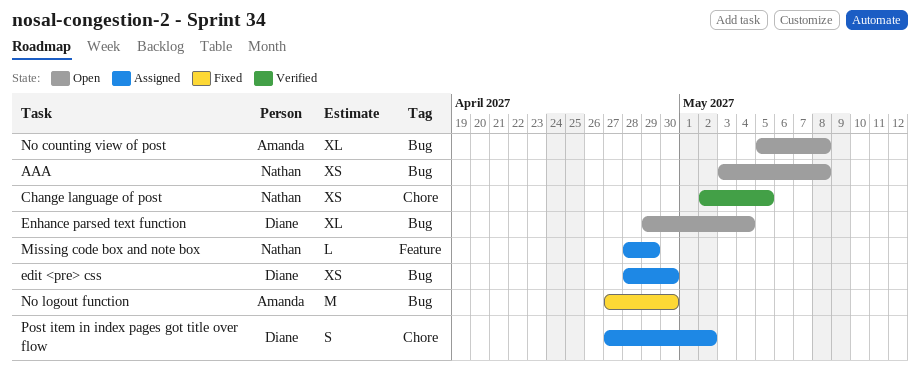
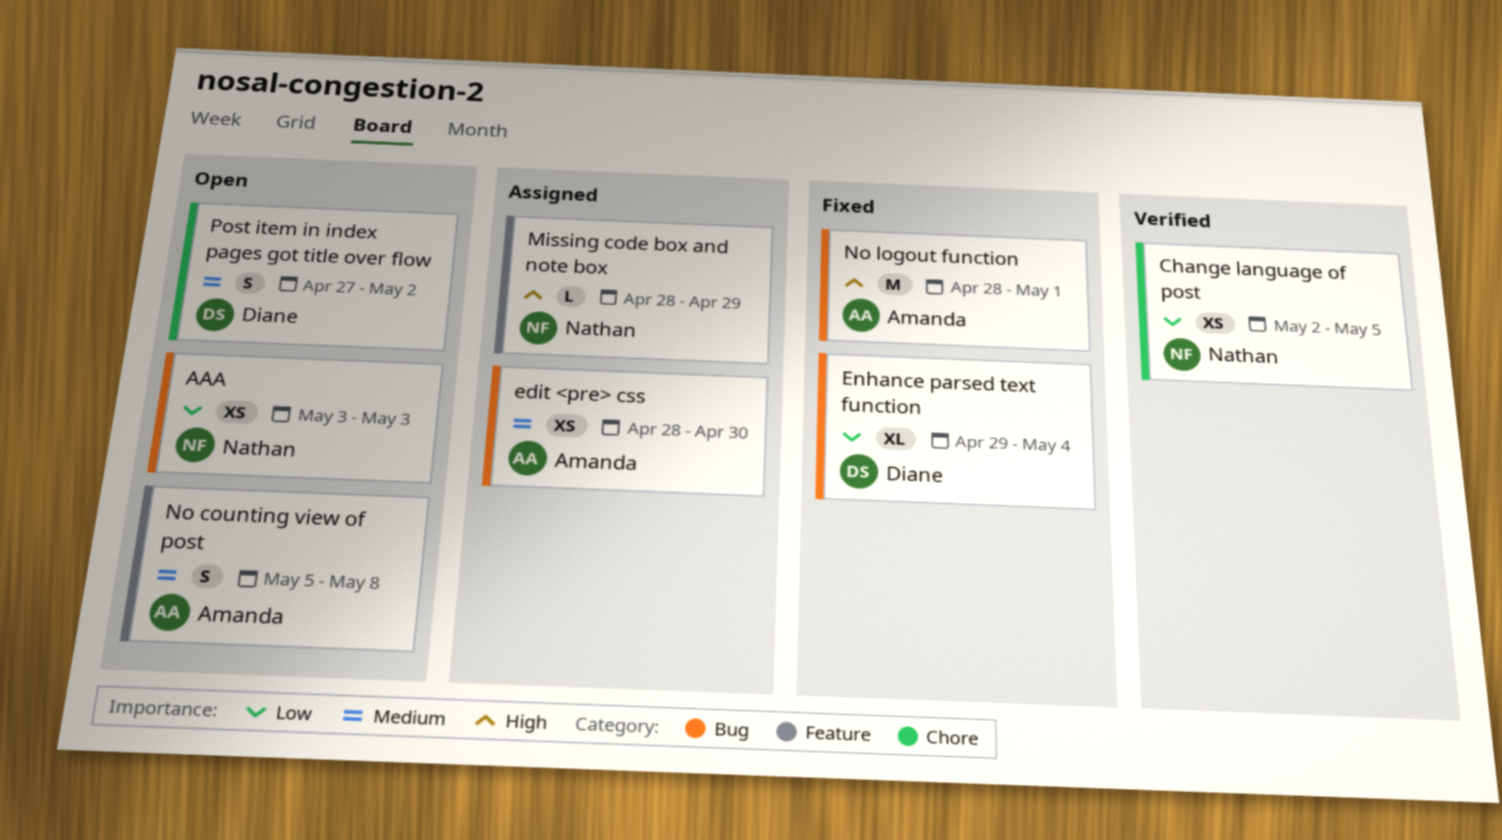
AAA, due: May 8 -> May 3
edit <pre> css, owner: Diane -> Amanda
Enhance parsed text function, status: Open -> Fixed
No counting view of post, label: Bug -> Feature
No counting view of post, estimate: XL -> S
No logout function, start: Apr 27 -> Apr 28
No logout function, due: Apr 30 -> May 1
Post item in index pages got title over flow, status: Assigned -> Open

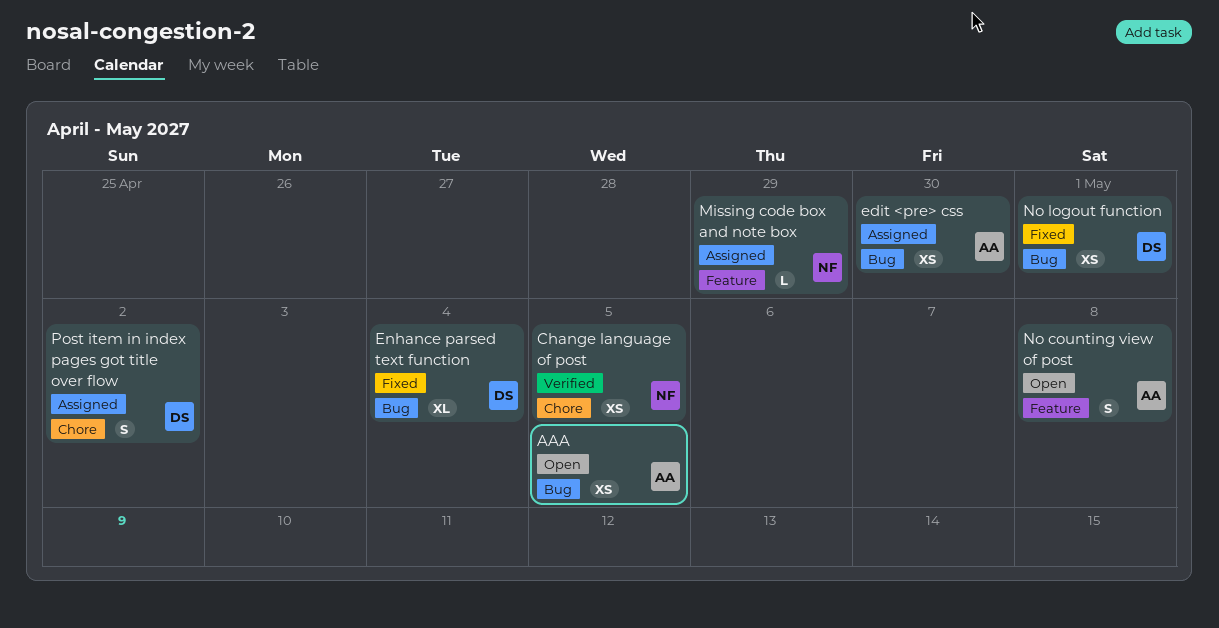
AAA, owner: Nathan -> Amanda
AAA, due: May 3 -> May 5
No logout function, owner: Amanda -> Diane
No logout function, estimate: M -> XS
Post item in index pages got title over flow, status: Open -> Assigned

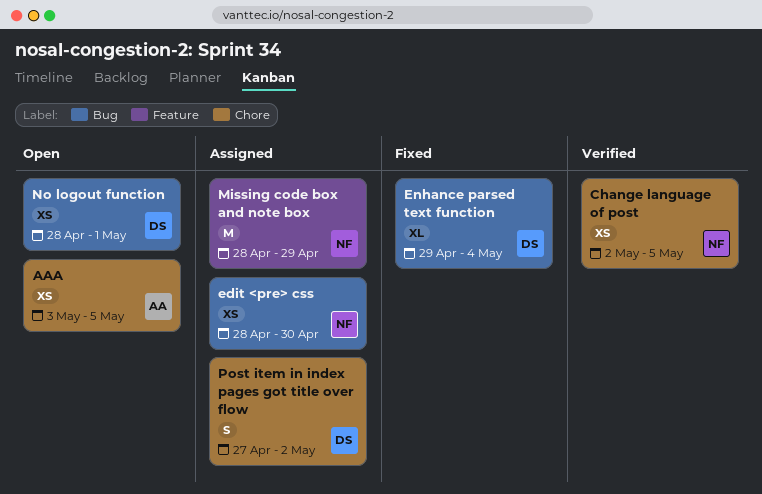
AAA, label: Bug -> Chore
edit <pre> css, owner: AA -> NF
Missing code box and note box, estimate: L -> M
No counting view of post: present -> none
No logout function, status: Fixed -> Open

